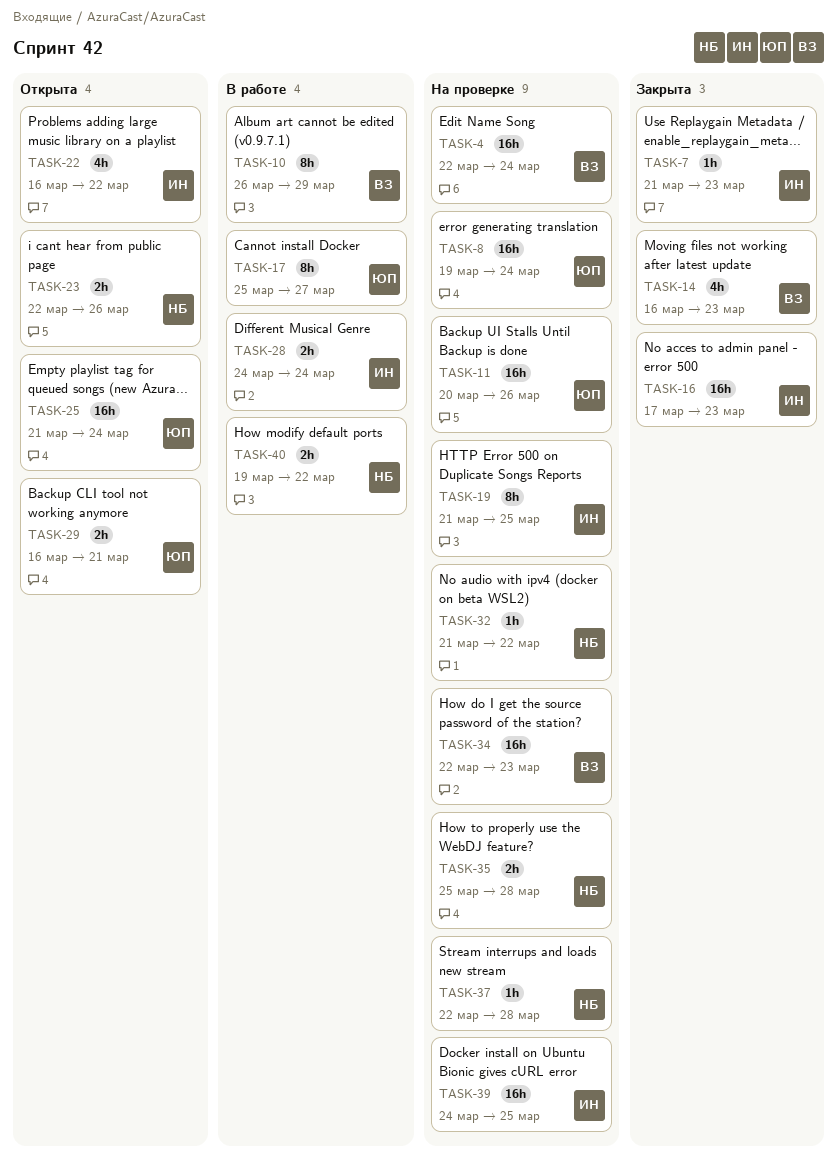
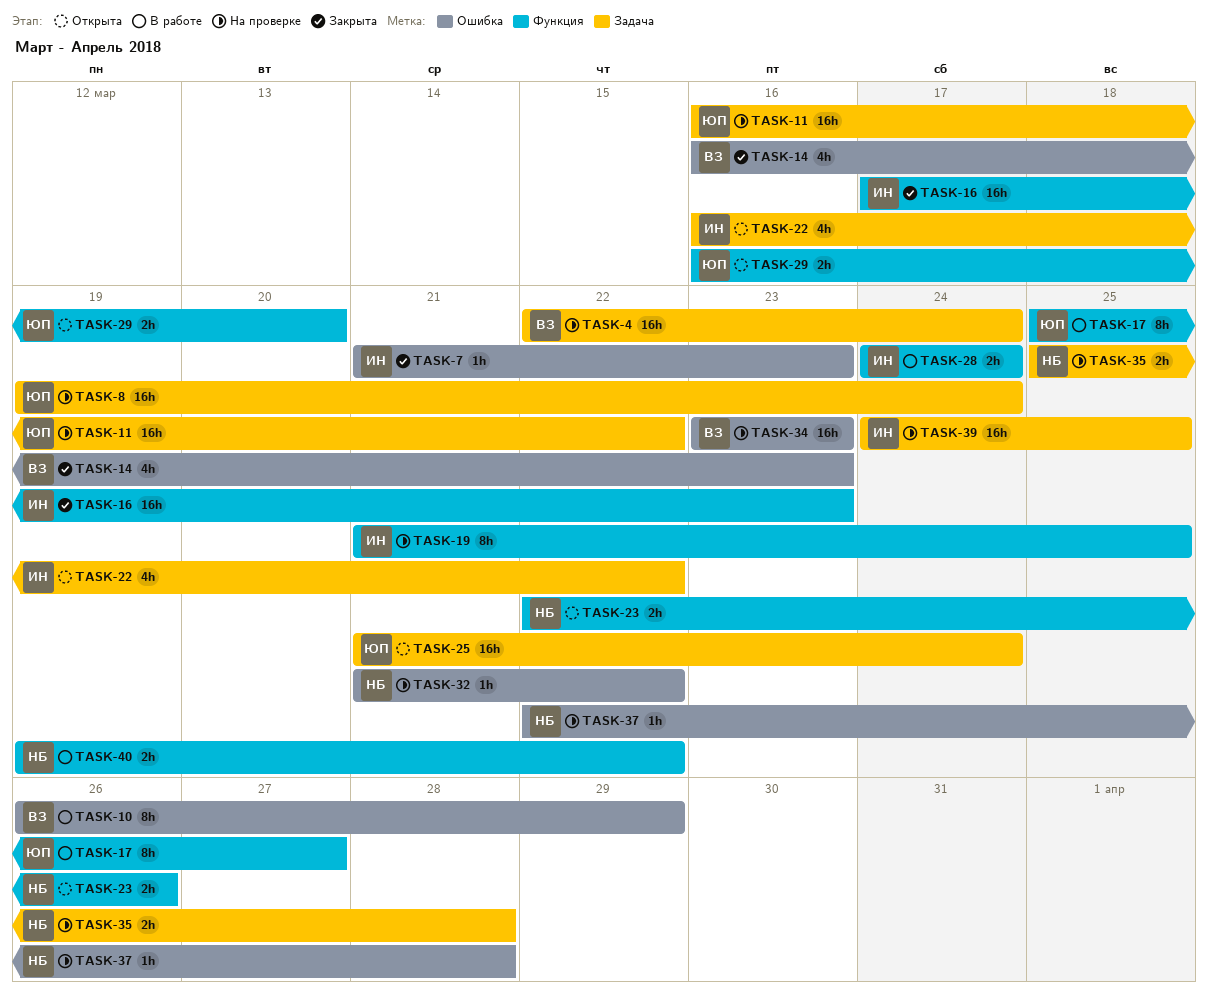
TASK-11, start: Mar 20 -> Mar 16
TASK-11, due: Mar 26 -> Mar 22
TASK-29, due: Mar 21 -> Mar 20
TASK-34, start: Mar 22 -> Mar 23

